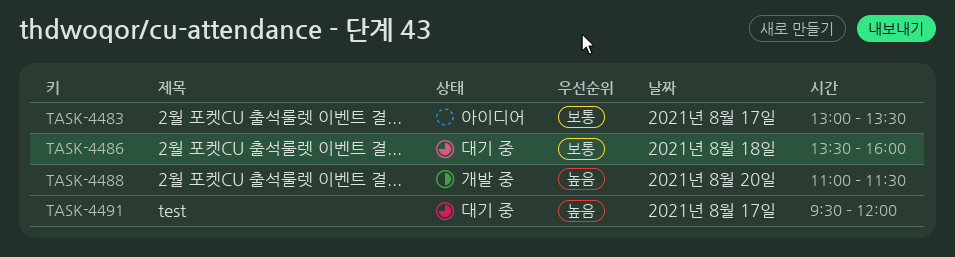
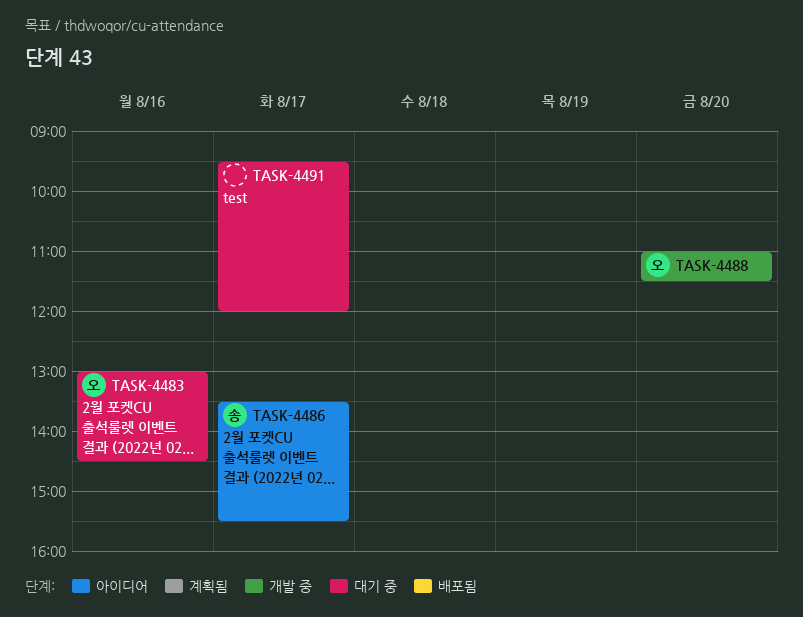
TASK-4483, status: 아이디어 -> 대기 중
TASK-4483, day: Aug 17 -> Aug 16
TASK-4483, ends: 13:30 -> 14:30
TASK-4486, status: 대기 중 -> 아이디어
TASK-4486, day: Aug 18 -> Aug 17
TASK-4486, ends: 16:00 -> 15:30

